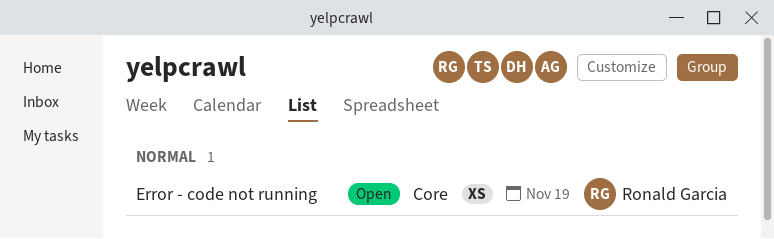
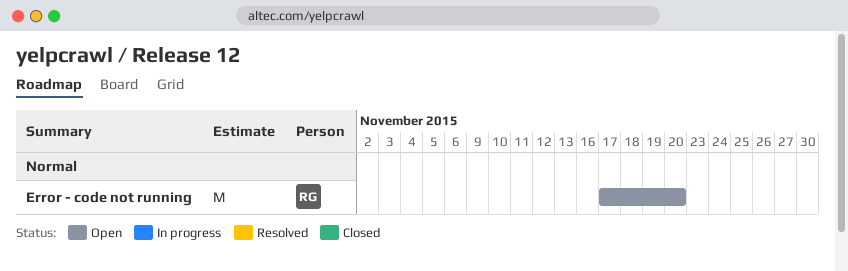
Error - code not running, estimate: XS -> M
Error - code not running, due: Nov 19 -> Nov 20

